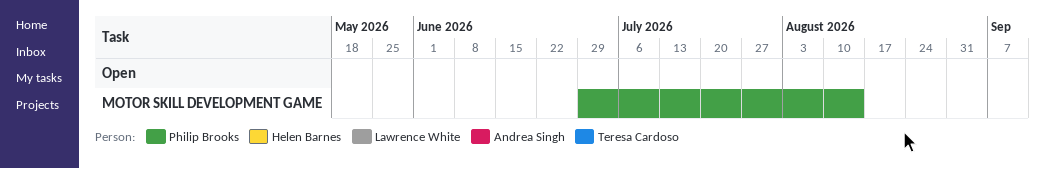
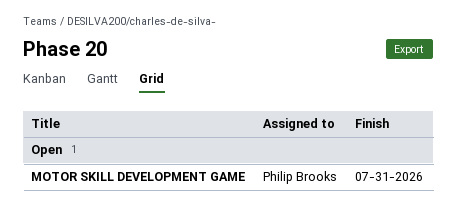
MOTOR SKILL DEVELOPMENT GAME, due: Aug 14 -> Jul 31

